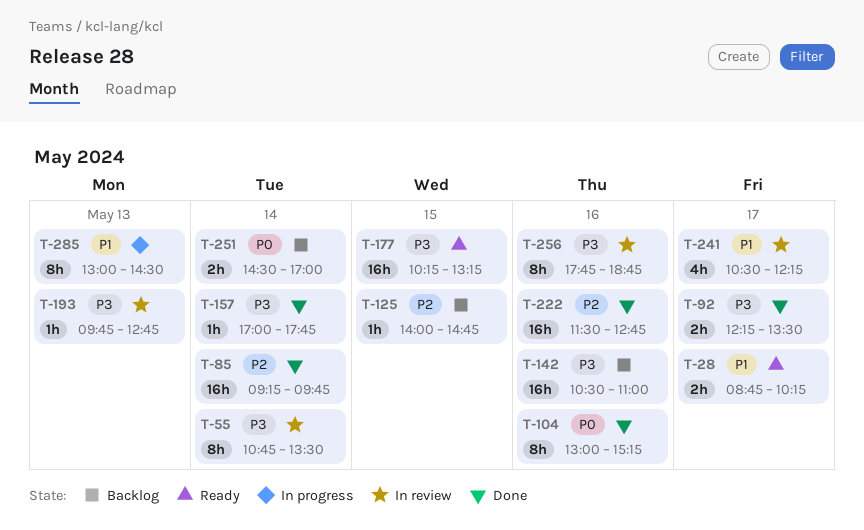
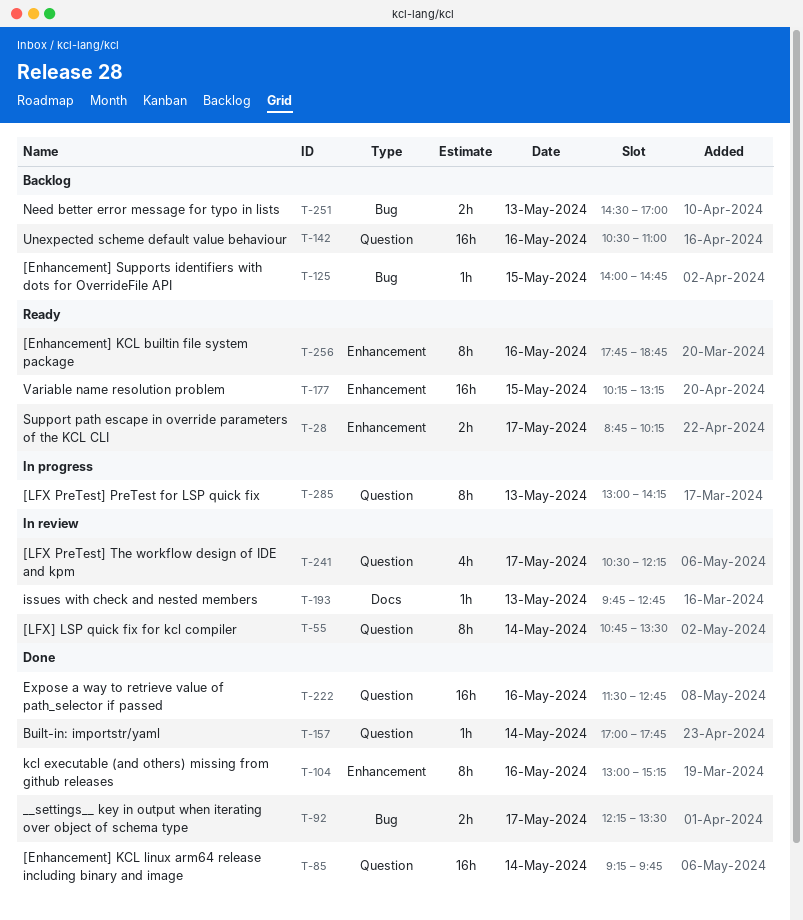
T-251, day: May 14 -> May 13
T-256, status: In review -> Ready
T-285, ends: 14:30 -> 14:15

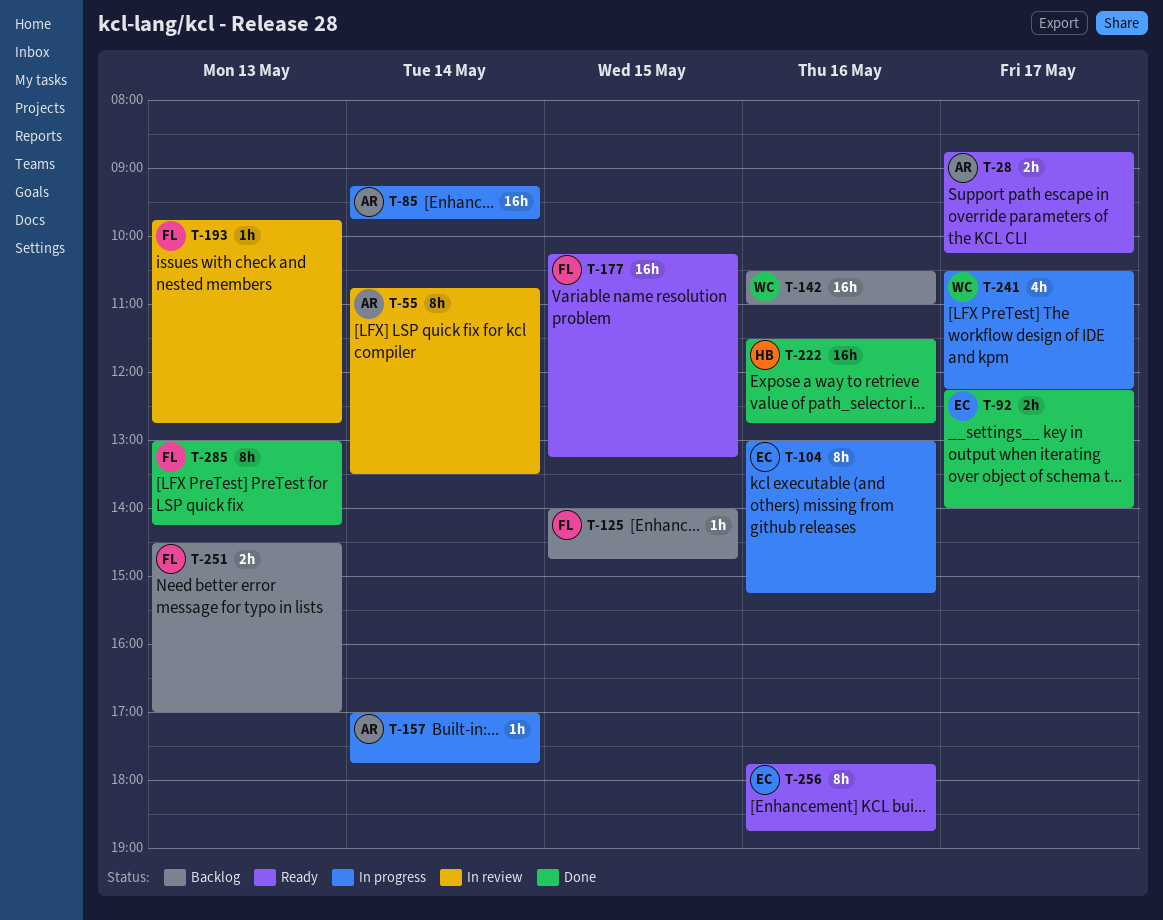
T-85, status: Done -> In progress
T-92, ends: 13:30 -> 14:00
T-104, status: Done -> In progress
T-157, status: Done -> In progress
T-241, status: In review -> In progress
T-285, status: In progress -> Done

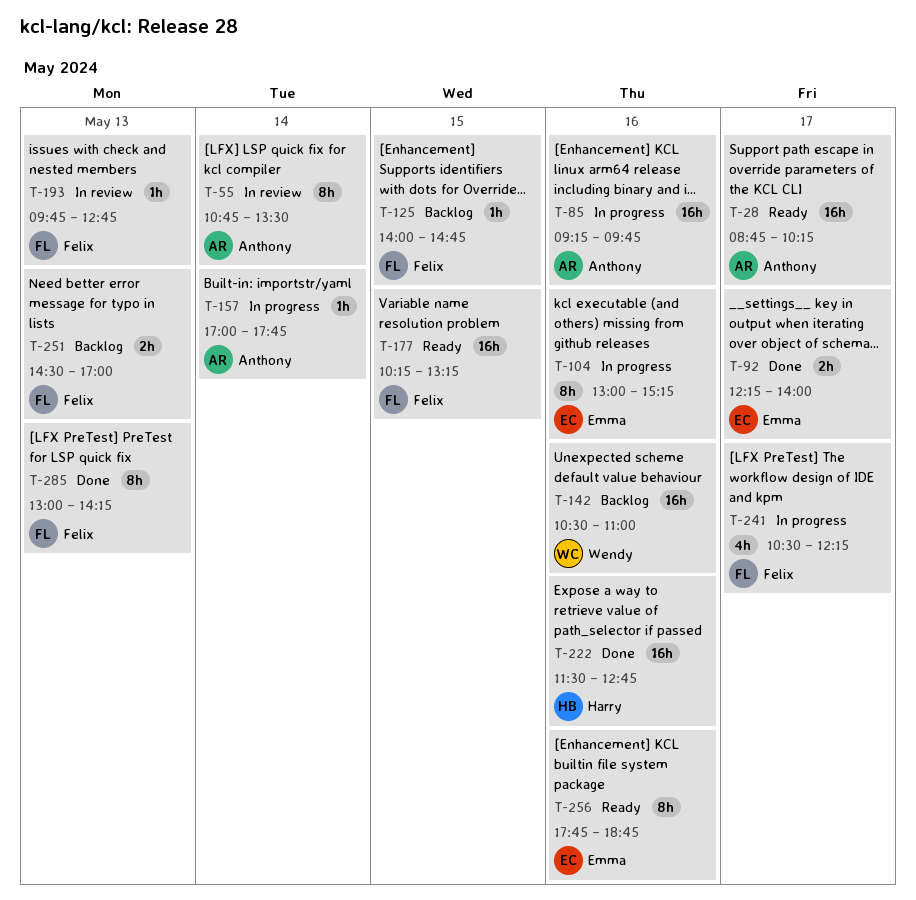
T-28, estimate: 2h -> 16h
T-85, day: May 14 -> May 16
T-241, owner: Wendy -> Felix

